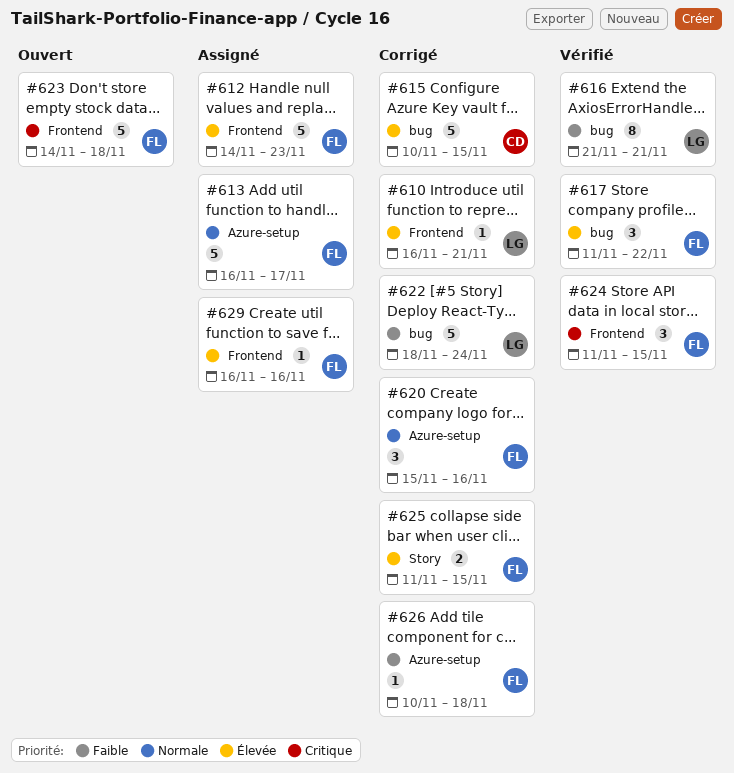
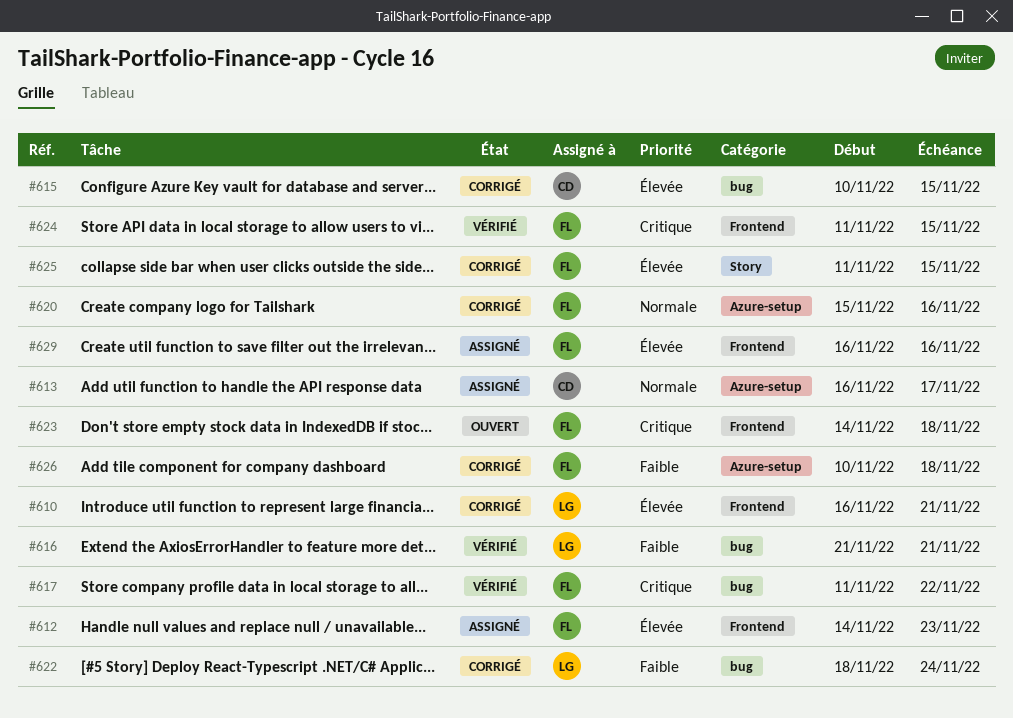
#613, owner: FL -> CD
#617, priority: Élevée -> Critique

